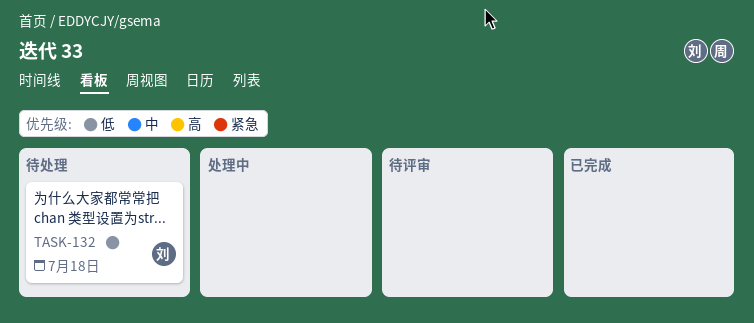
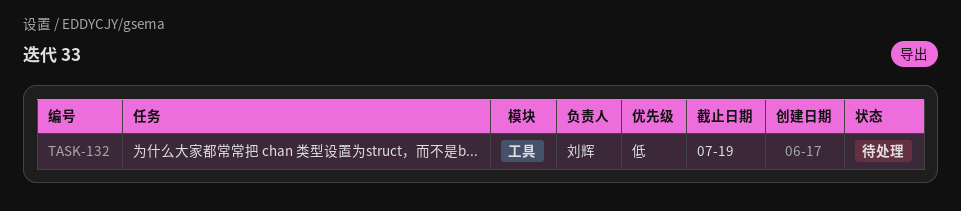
TASK-132, due: Jul 18 -> Jul 19

